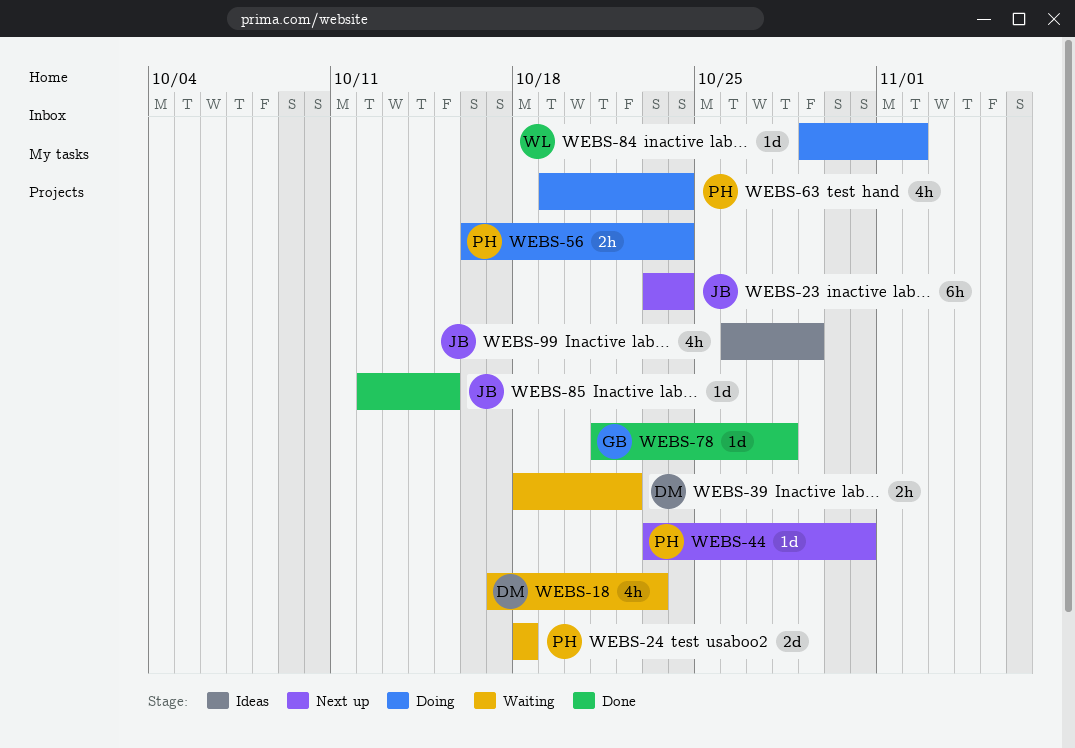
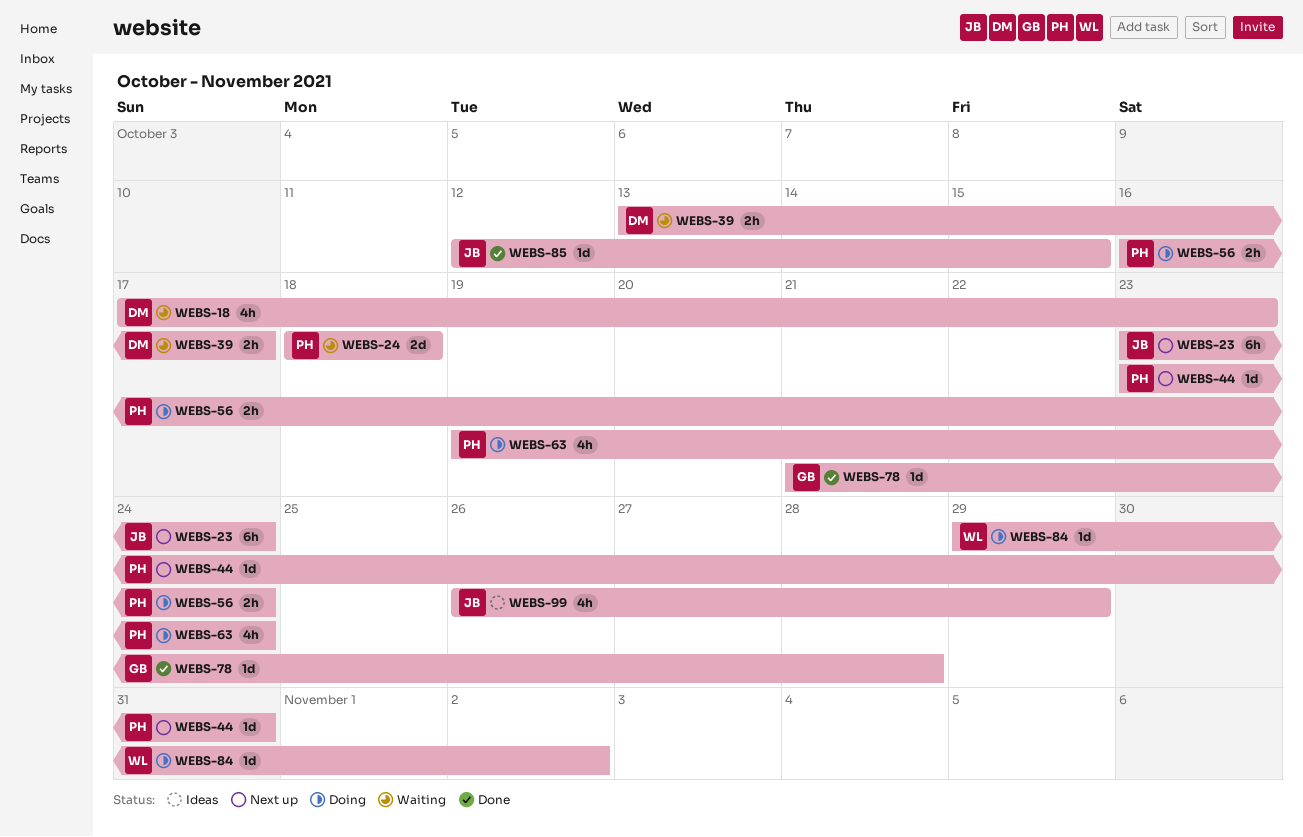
WEBS-39, start: Oct 18 -> Oct 13
WEBS-39, due: Oct 22 -> Oct 17

